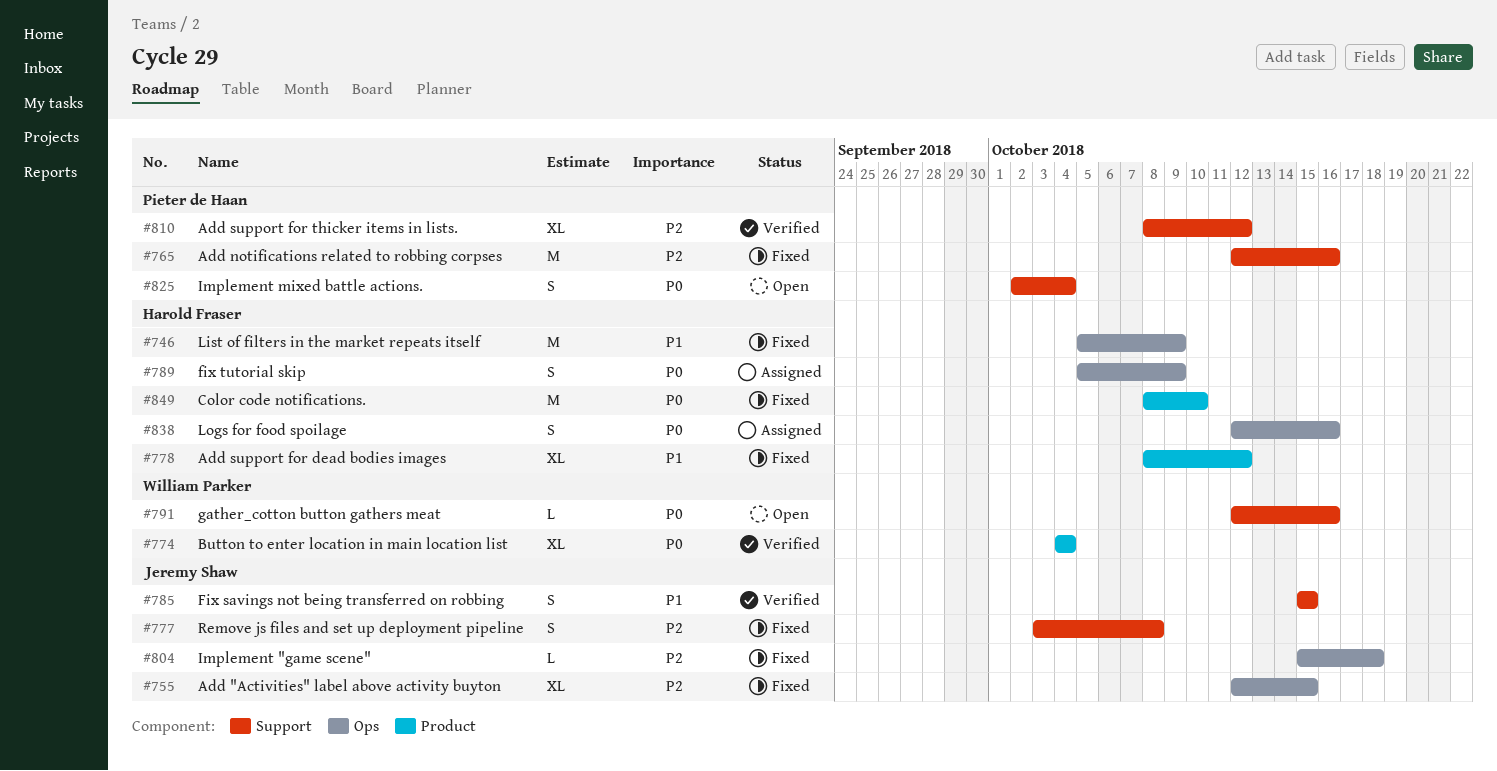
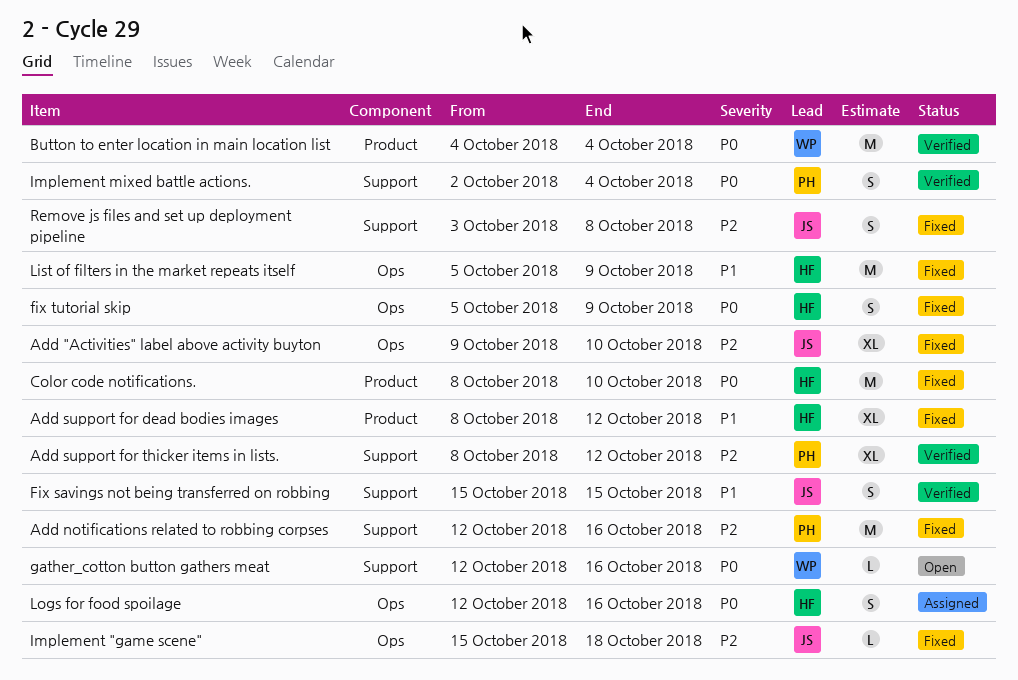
Add "Activities" label above activity buyton, start: Oct 12 -> Oct 9
Add "Activities" label above activity buyton, due: Oct 15 -> Oct 10
Button to enter location in main location list, estimate: XL -> M
fix tutorial skip, status: Assigned -> Fixed
Implement mixed battle actions., status: Open -> Verified

